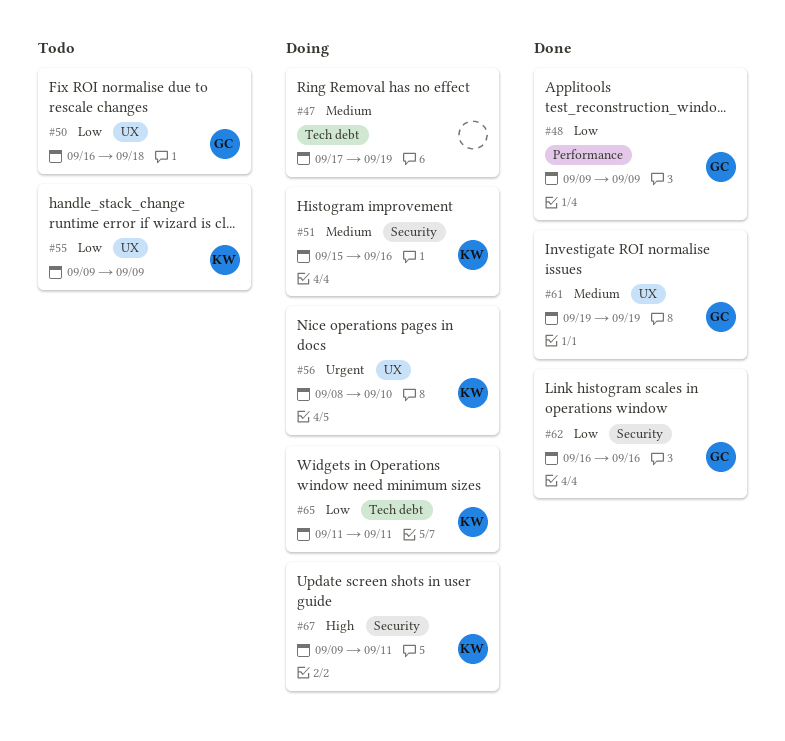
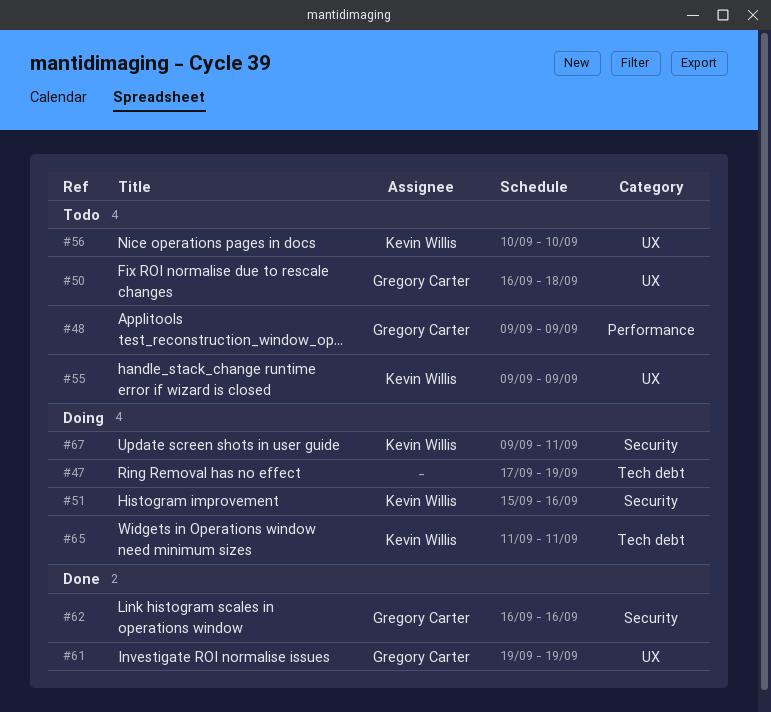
#48, status: Done -> Todo
#56, status: Doing -> Todo
#56, start: Sep 8 -> Sep 10

